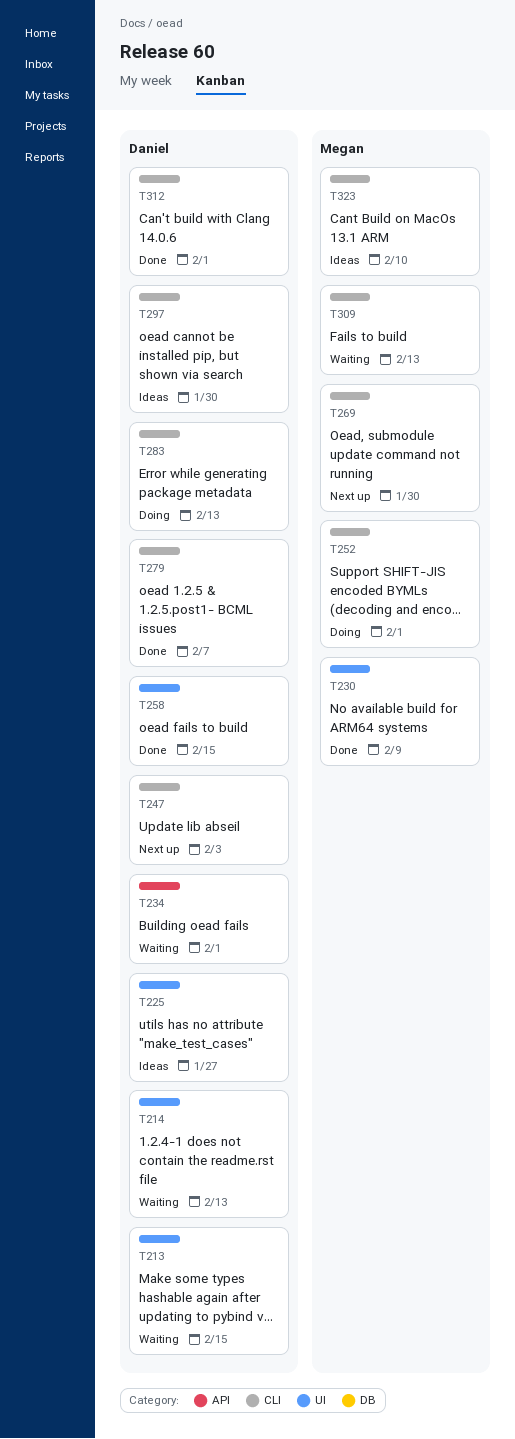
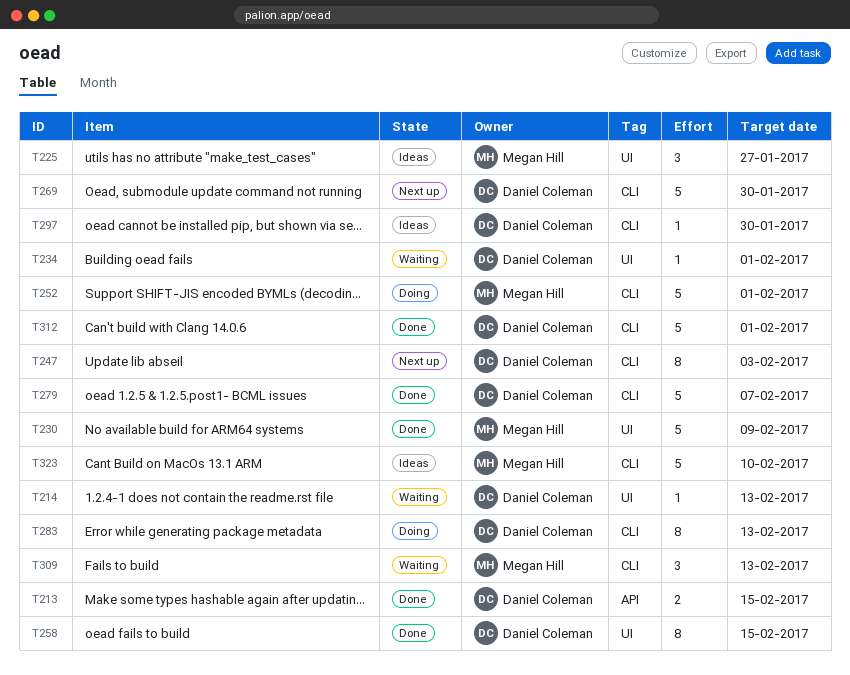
T213, status: Waiting -> Done
T213, label: UI -> API
T225, owner: Daniel Coleman -> Megan Hill
T234, label: API -> UI
T269, owner: Megan Hill -> Daniel Coleman

